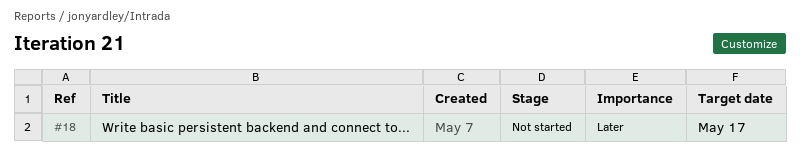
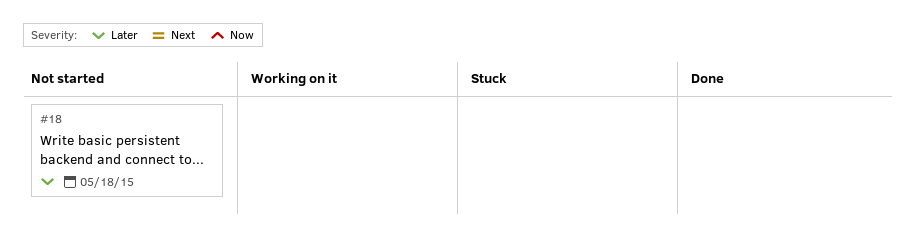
#18, due: May 17 -> May 18

